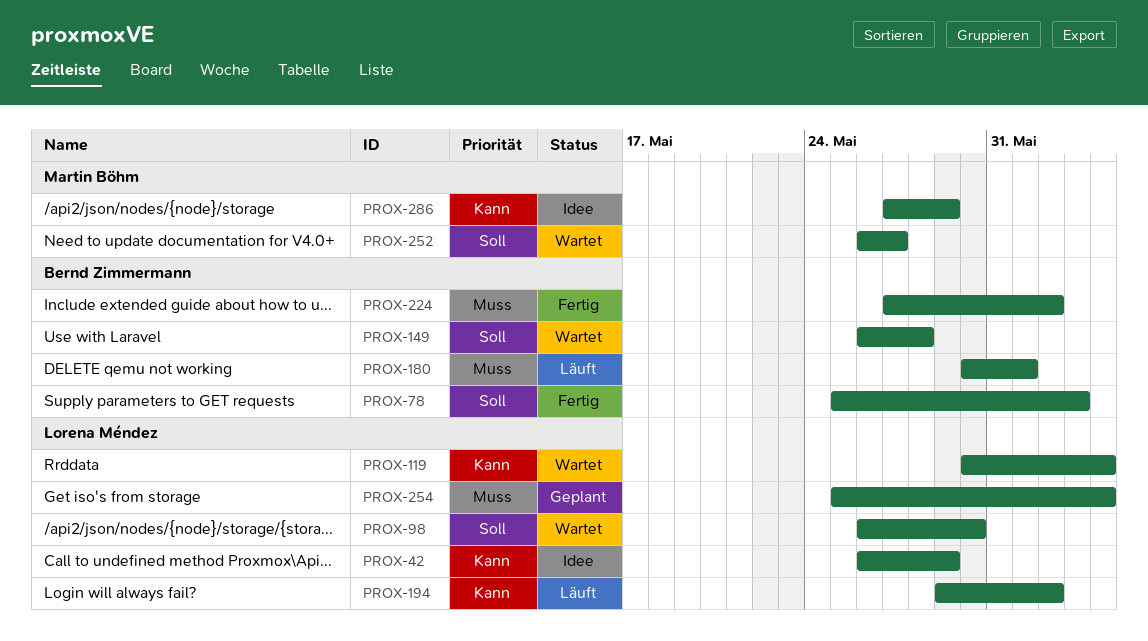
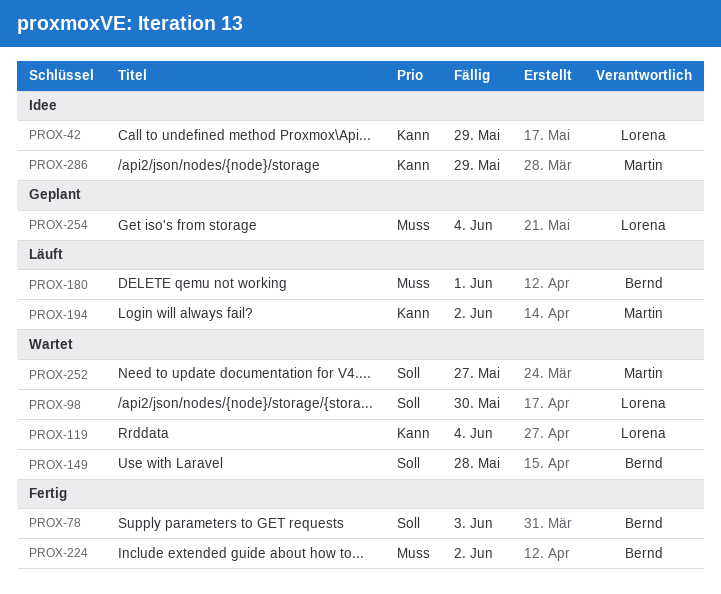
PROX-194, owner: Lorena Méndez -> Martin Böhm

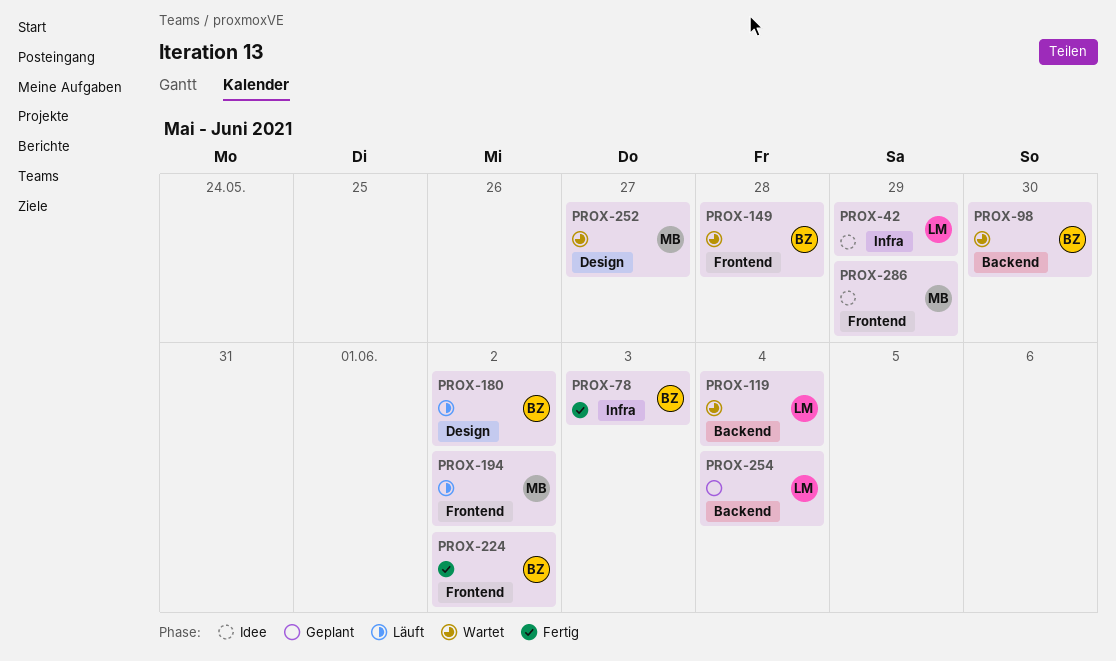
PROX-98, owner: Lorena -> Bernd
PROX-180, due: Jun 1 -> Jun 2

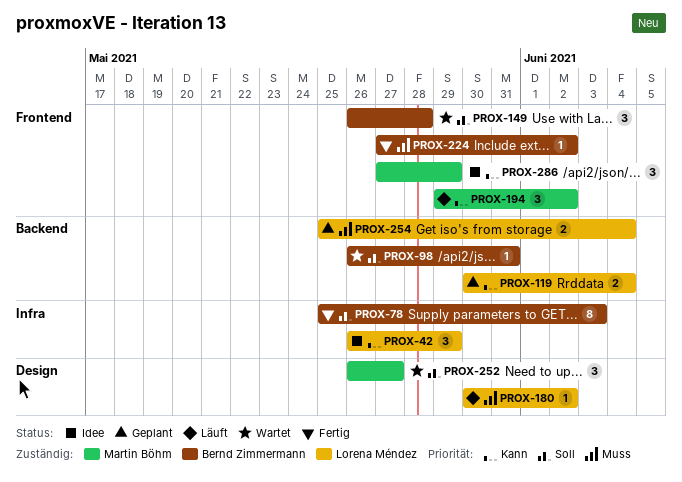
PROX-98, due: May 30 -> May 31
PROX-119, status: Wartet -> Geplant
PROX-180, owner: Bernd Zimmermann -> Lorena Méndez

